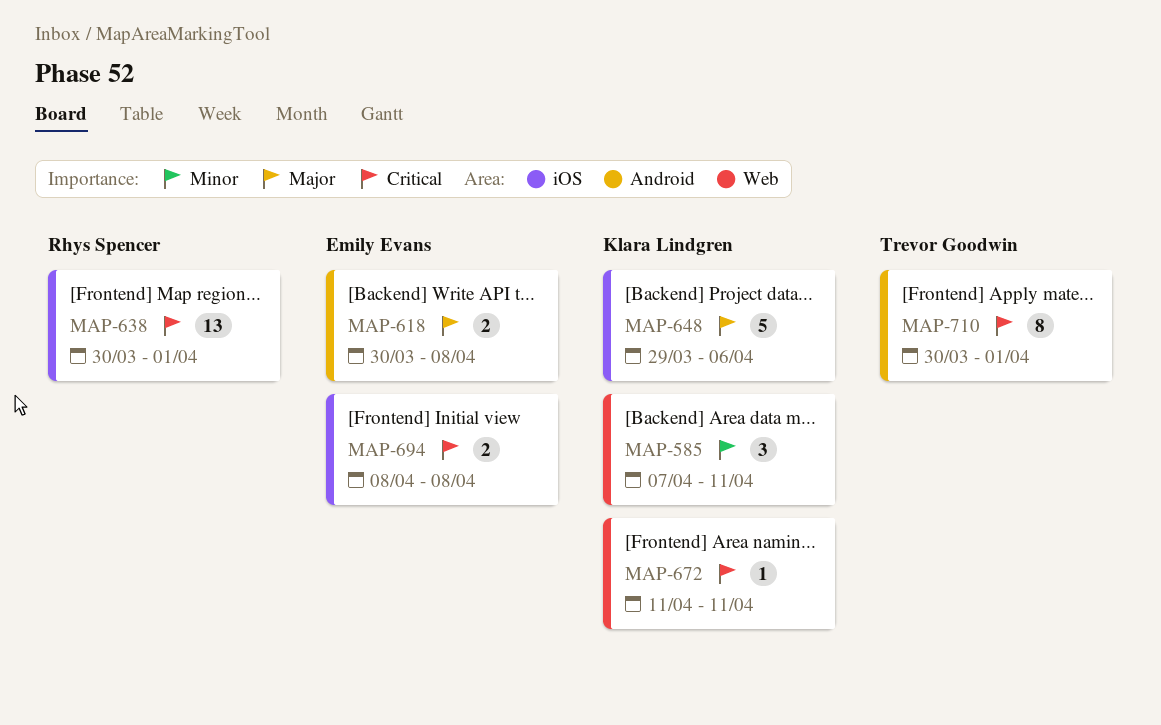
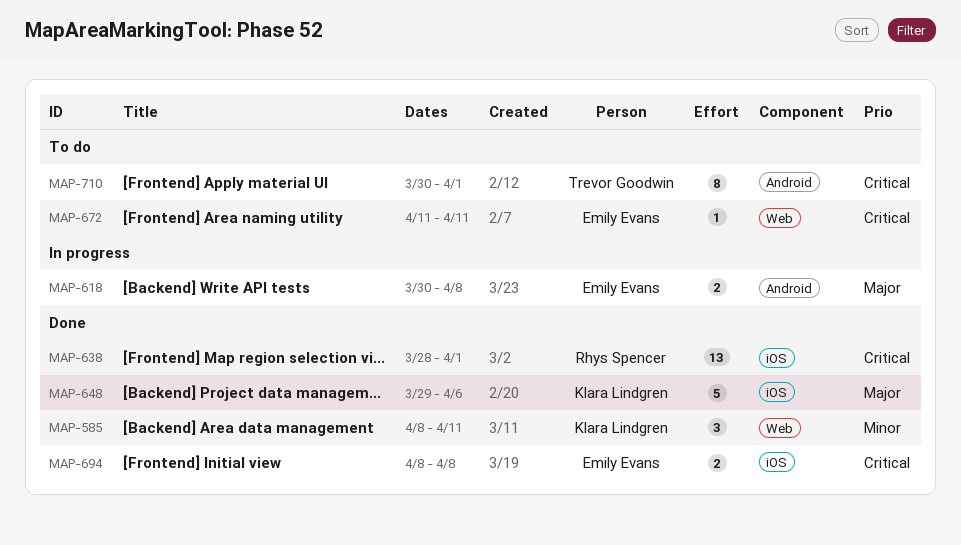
MAP-585, start: Apr 7 -> Apr 8
MAP-638, start: Mar 30 -> Mar 28
MAP-672, owner: Klara Lindgren -> Emily Evans

